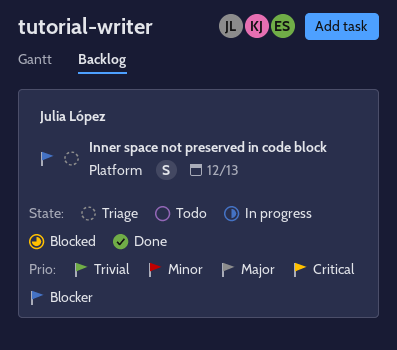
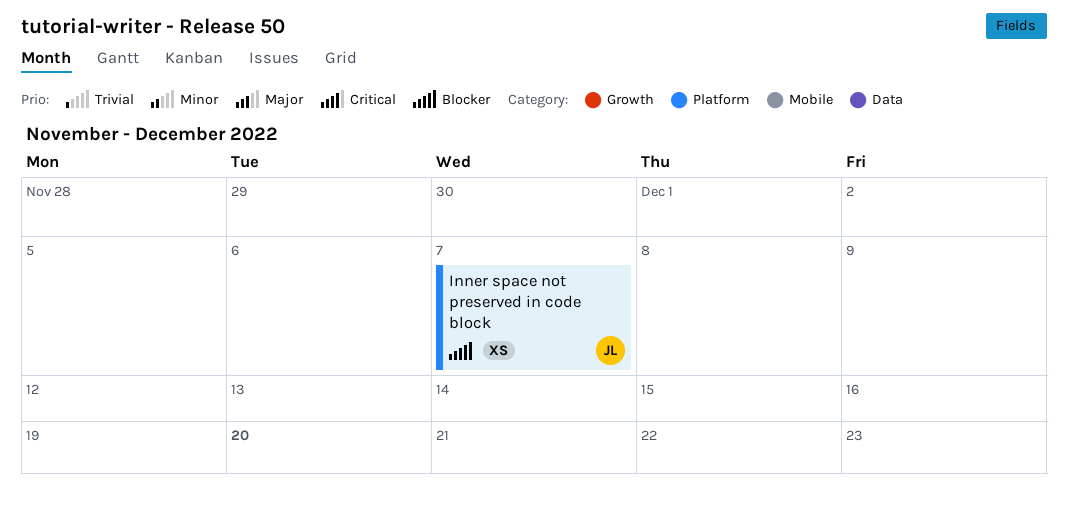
Inner space not preserved in code block, estimate: S -> XS
Inner space not preserved in code block, due: Dec 13 -> Dec 7

